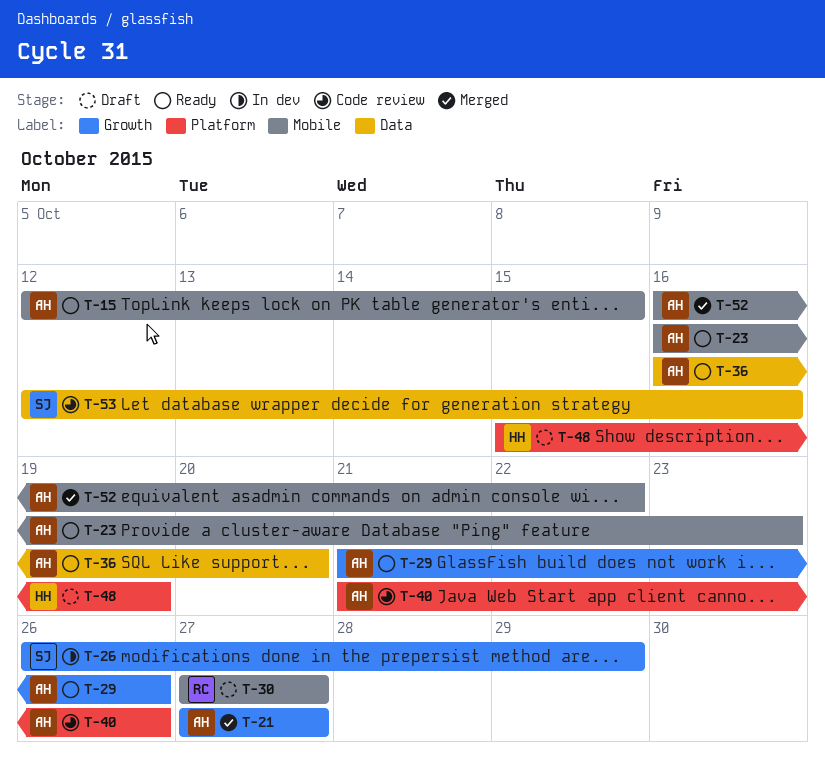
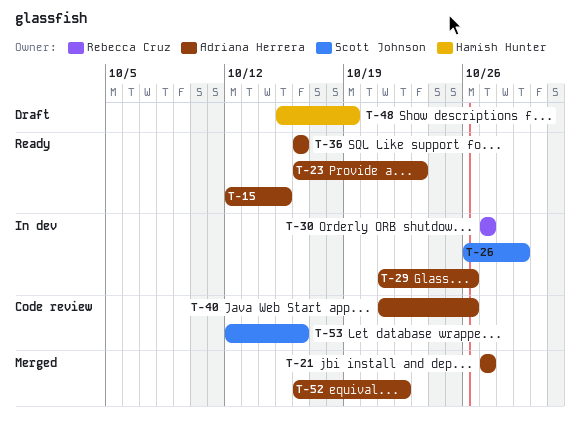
T-29, status: Ready -> In dev
T-30, status: Draft -> In dev
T-36, due: Oct 20 -> Oct 16

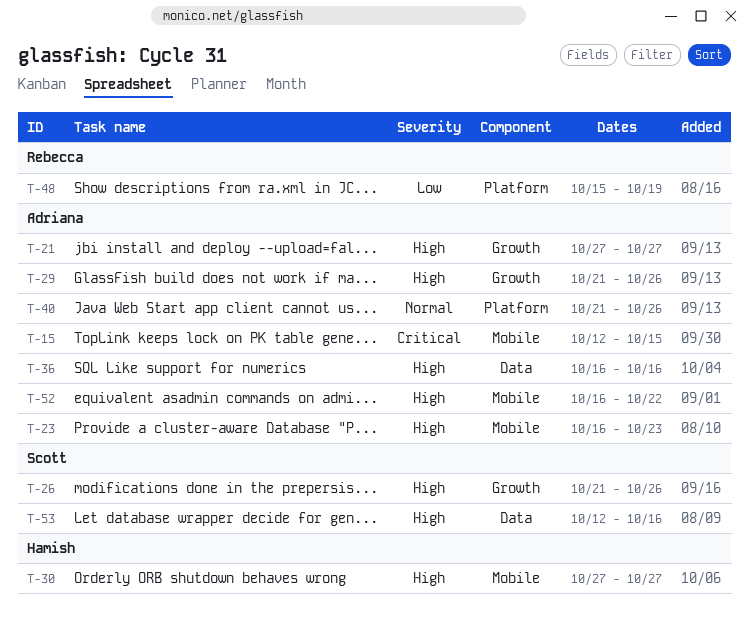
T-26, start: Oct 26 -> Oct 21
T-26, due: Oct 29 -> Oct 26
T-30, owner: Rebecca Cruz -> Hamish Hunter
T-48, owner: Hamish Hunter -> Rebecca Cruz

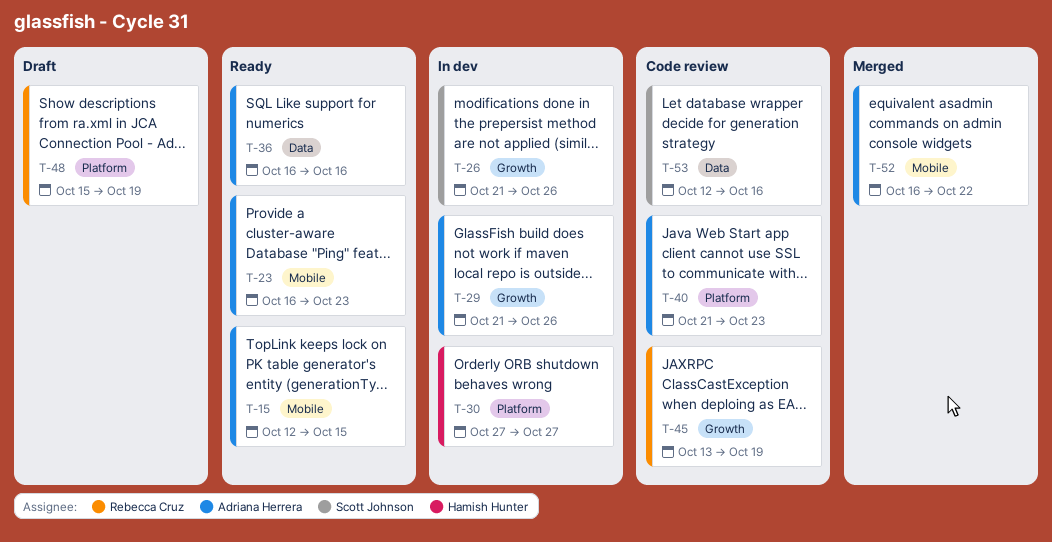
T-21: present -> none
T-30, label: Mobile -> Platform
T-40, due: Oct 26 -> Oct 23
T-45: none -> present

